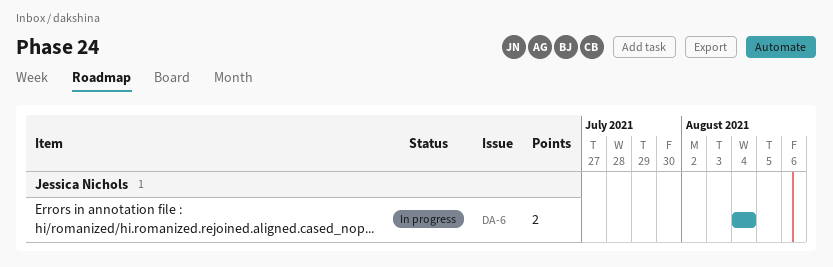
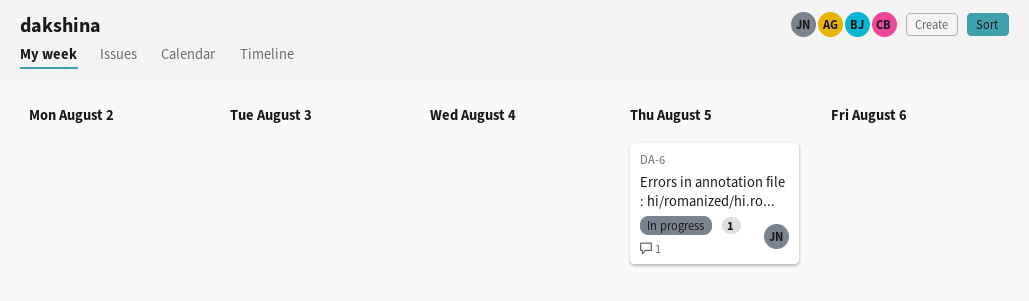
DA-6, estimate: 2 -> 1
DA-6, due: Aug 4 -> Aug 5

